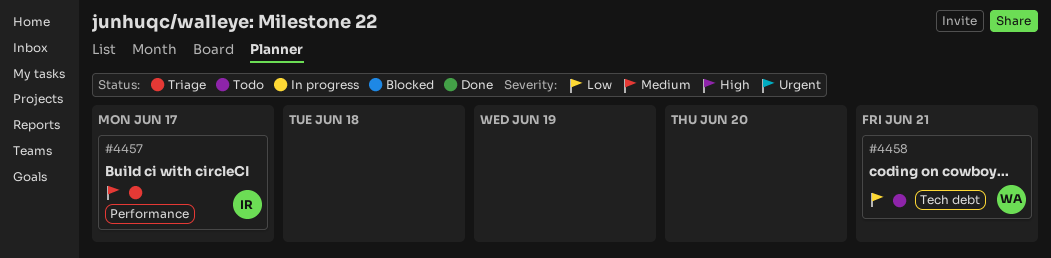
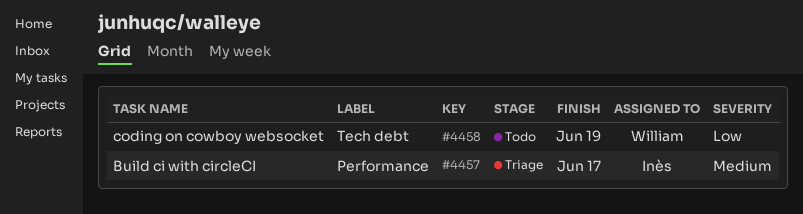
#4458, due: Jun 21 -> Jun 19

